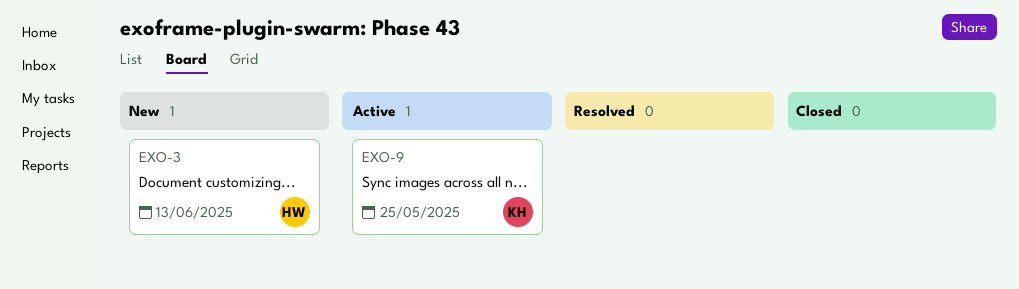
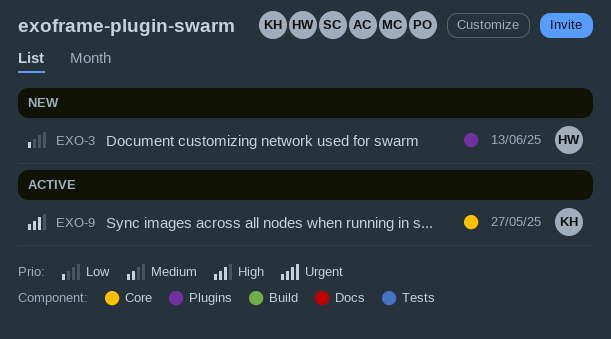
EXO-9, due: May 25 -> May 27

